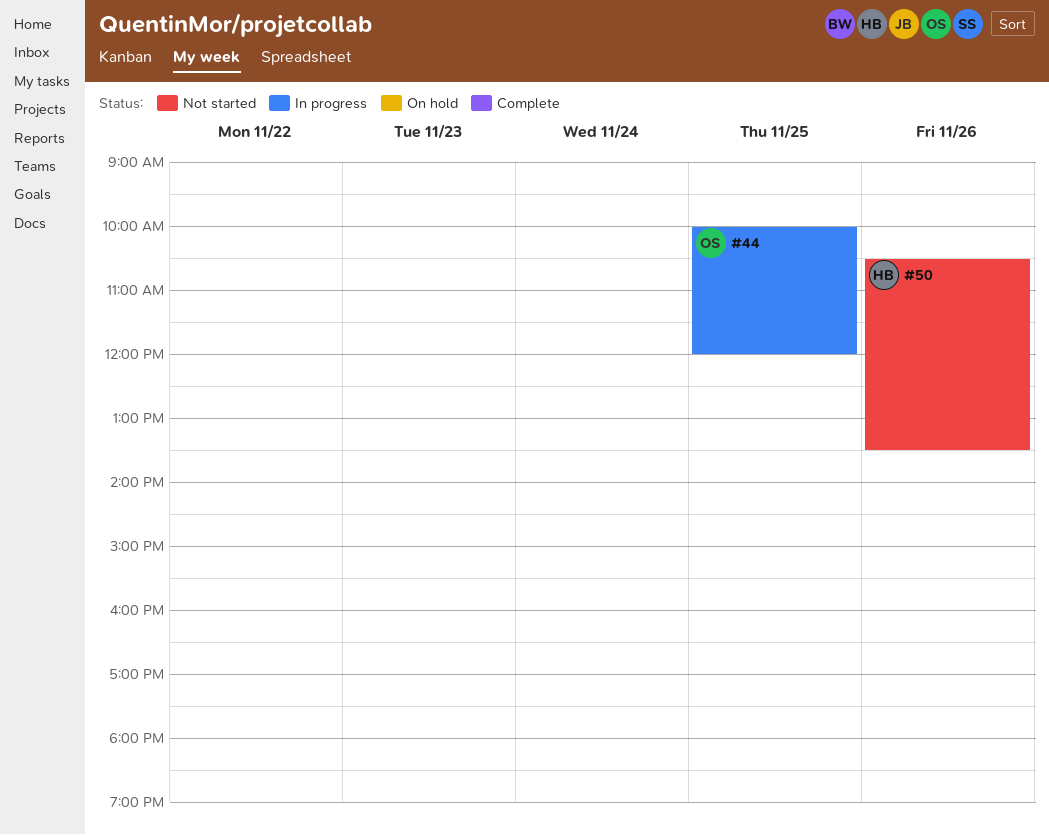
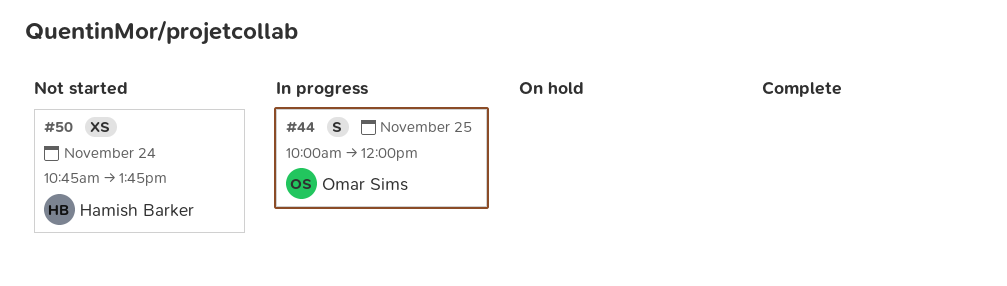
#50, day: Nov 26 -> Nov 24
#50, begins: 10:30 -> 10:45
#50, ends: 13:30 -> 13:45

